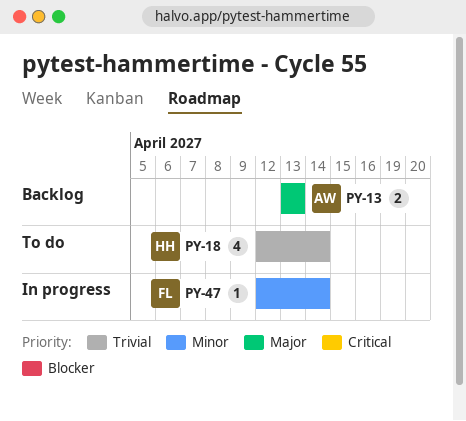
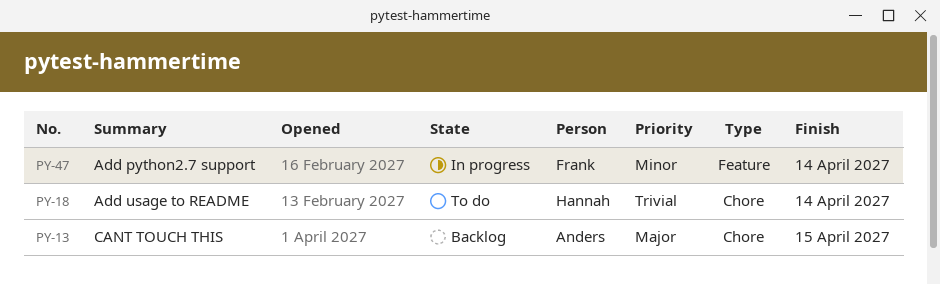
PY-13, due: Apr 13 -> Apr 15

